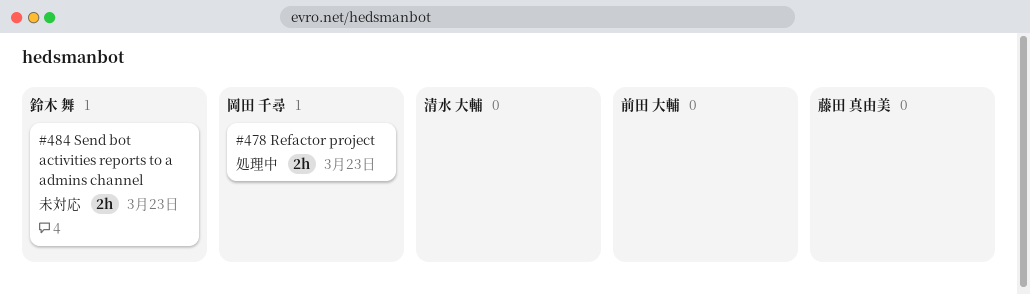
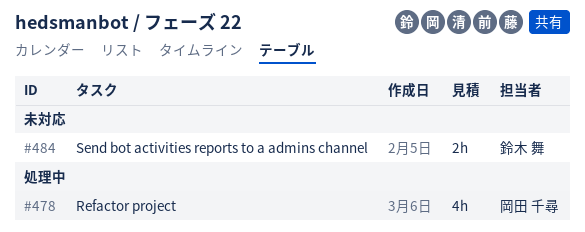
#478, estimate: 2h -> 4h

